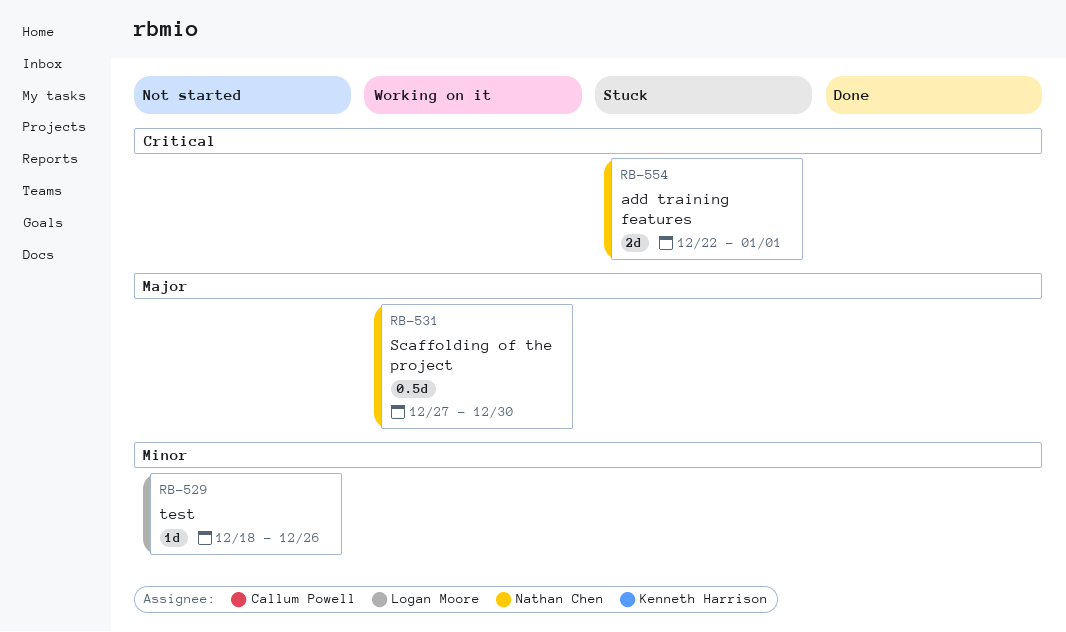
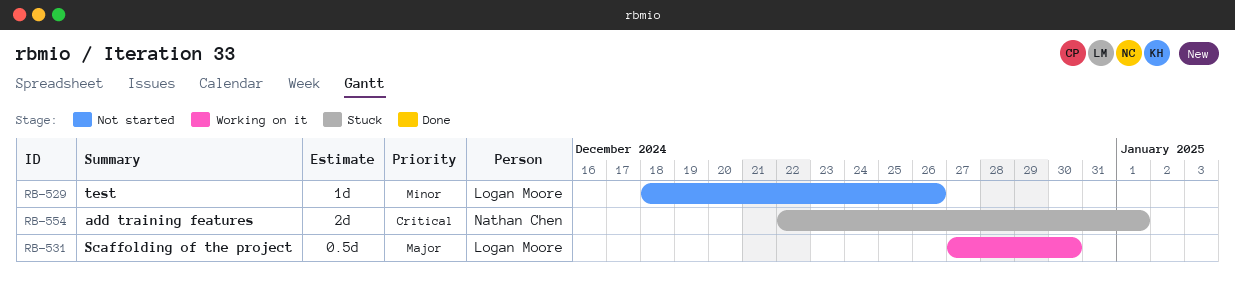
RB-531, owner: Nathan Chen -> Logan Moore

